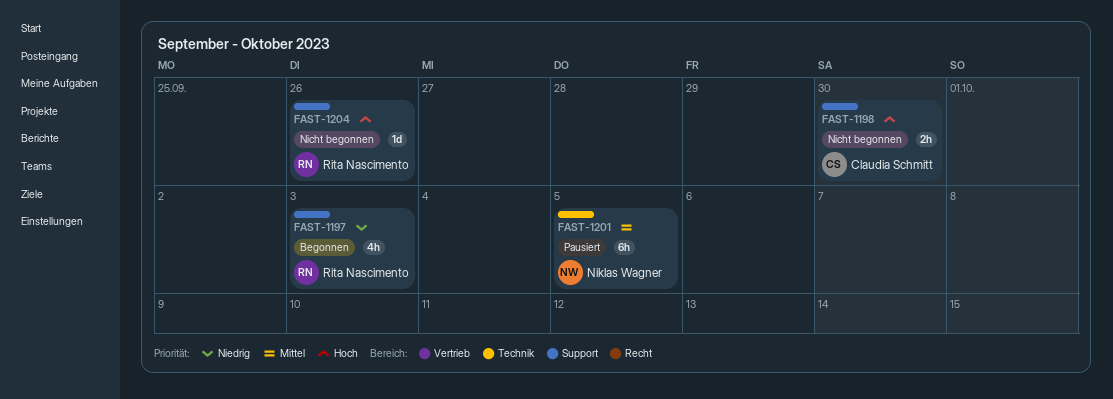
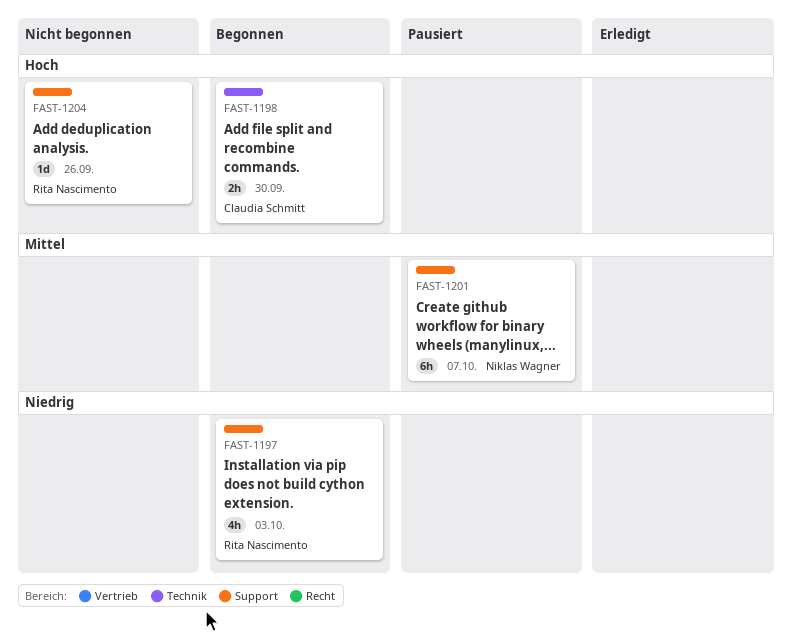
FAST-1198, status: Nicht begonnen -> Begonnen
FAST-1198, label: Support -> Technik
FAST-1201, label: Technik -> Support
FAST-1201, due: Oct 5 -> Oct 7

